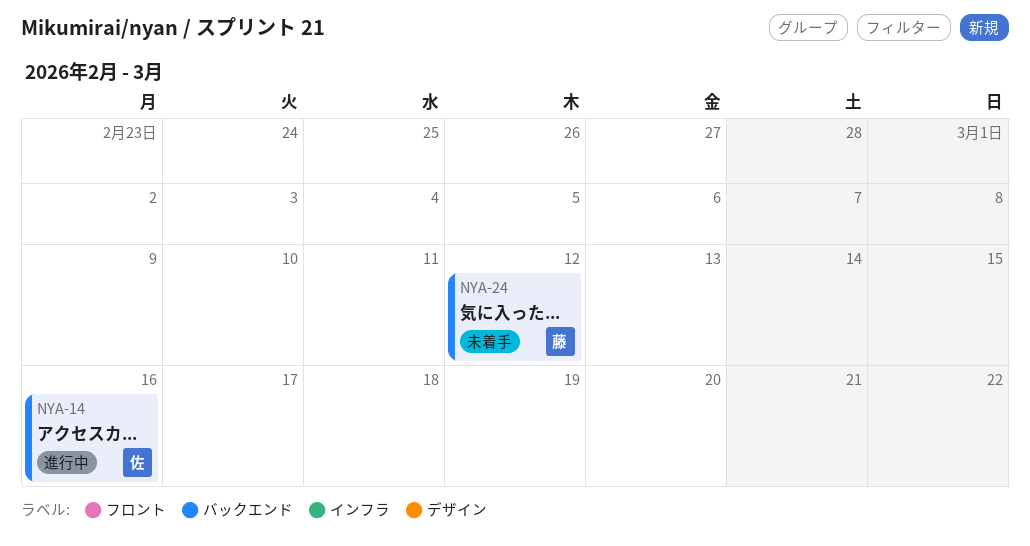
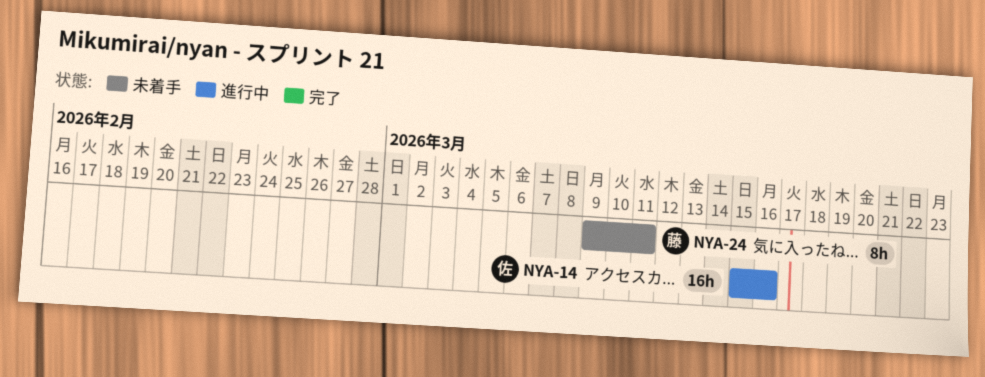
NYA-24, due: Mar 12 -> Mar 11

